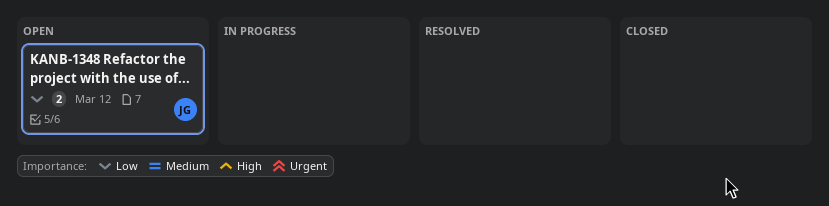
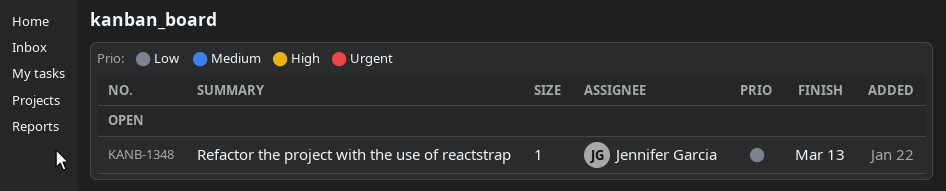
KANB-1348, estimate: 2 -> 1
KANB-1348, due: Mar 12 -> Mar 13

